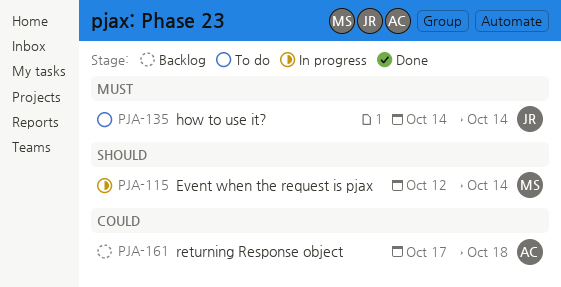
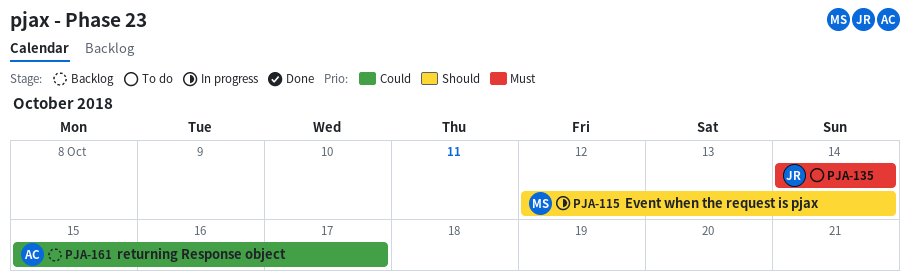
PJA-161, start: Oct 17 -> Oct 15
PJA-161, due: Oct 18 -> Oct 17

